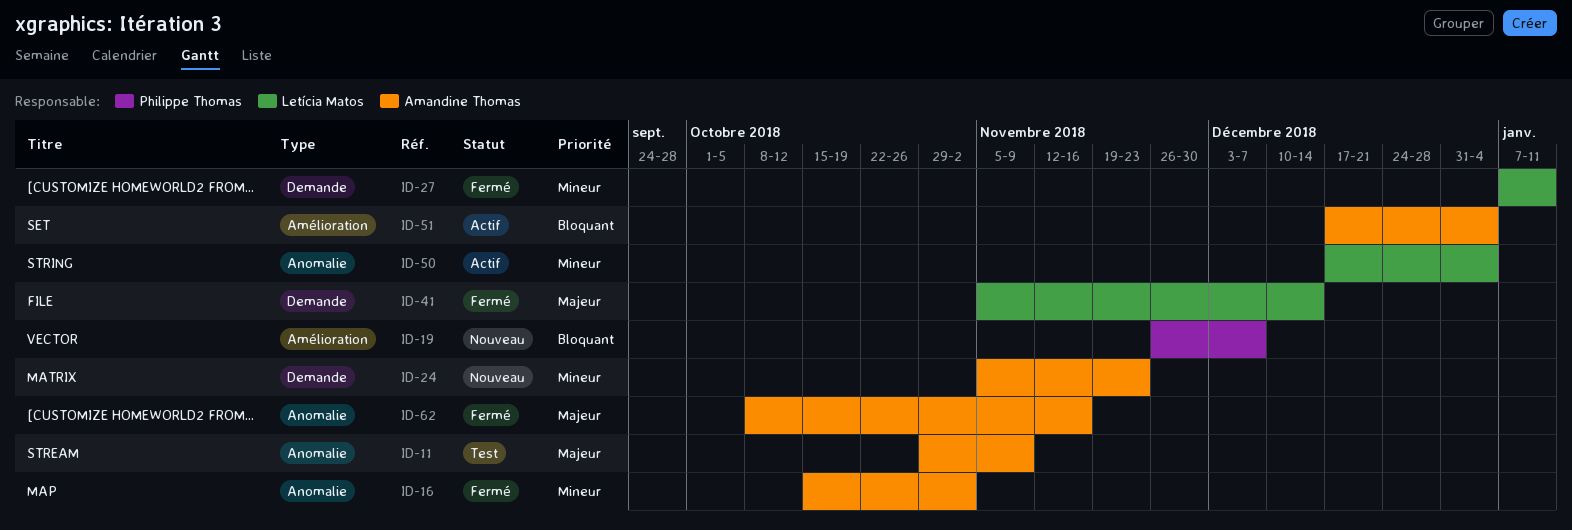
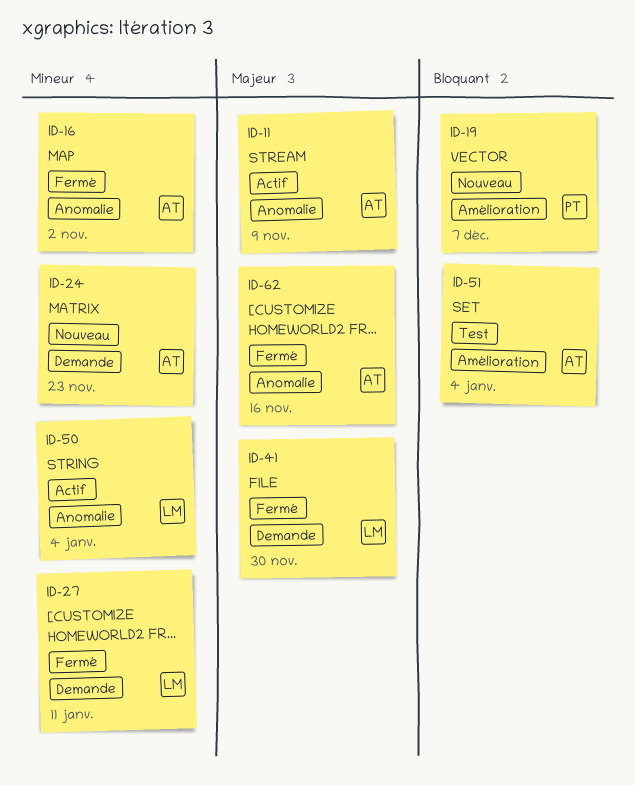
ID-11, status: Test -> Actif
ID-41, due: Dec 14 -> Nov 30
ID-51, status: Actif -> Test

